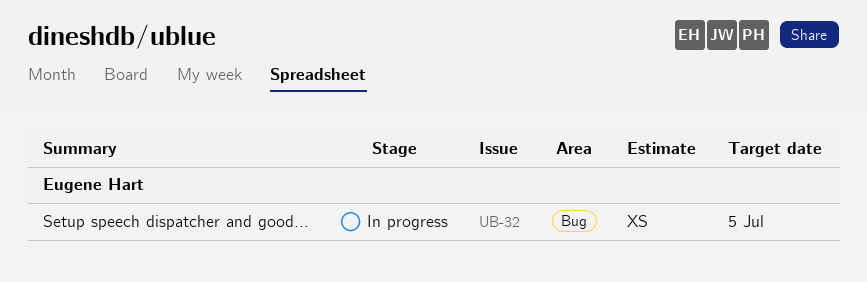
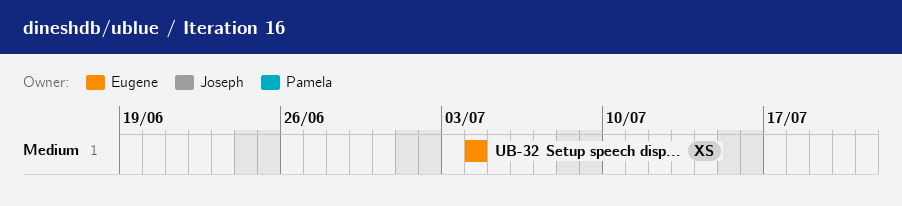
UB-32, due: Jul 5 -> Jul 4

